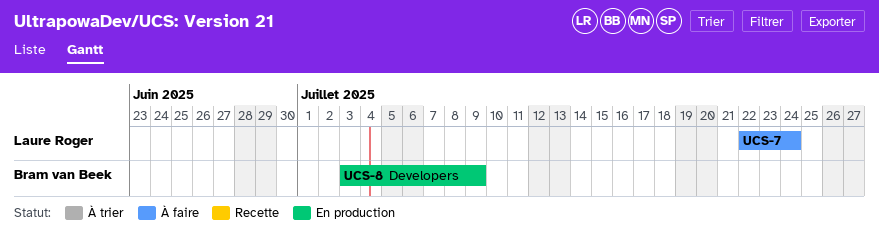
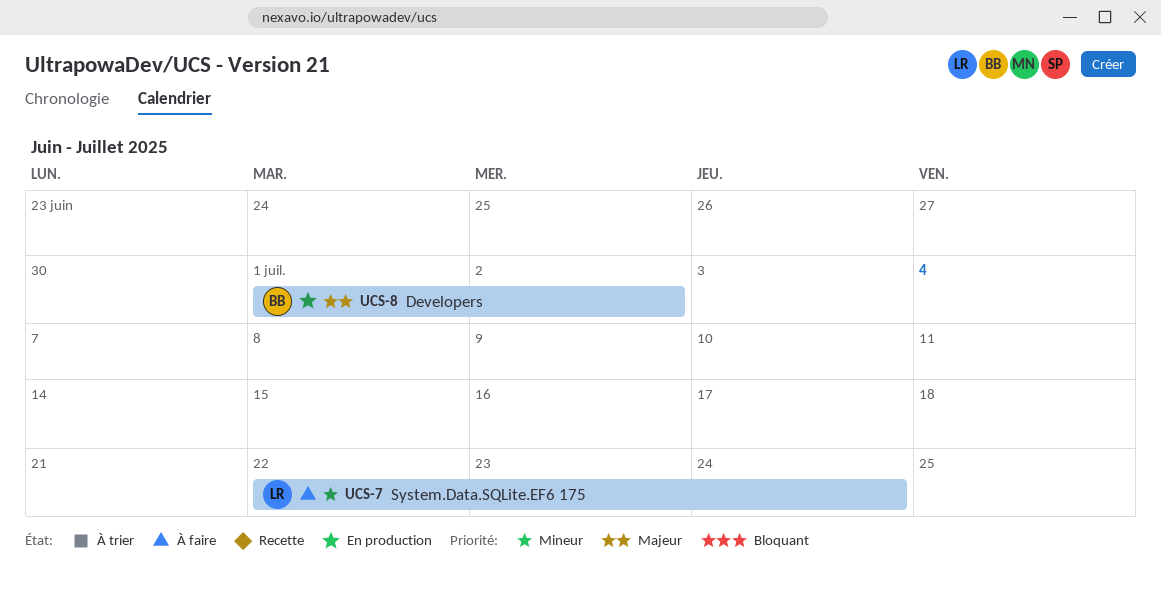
UCS-8, start: Jul 3 -> Jul 1
UCS-8, due: Jul 9 -> Jul 2

